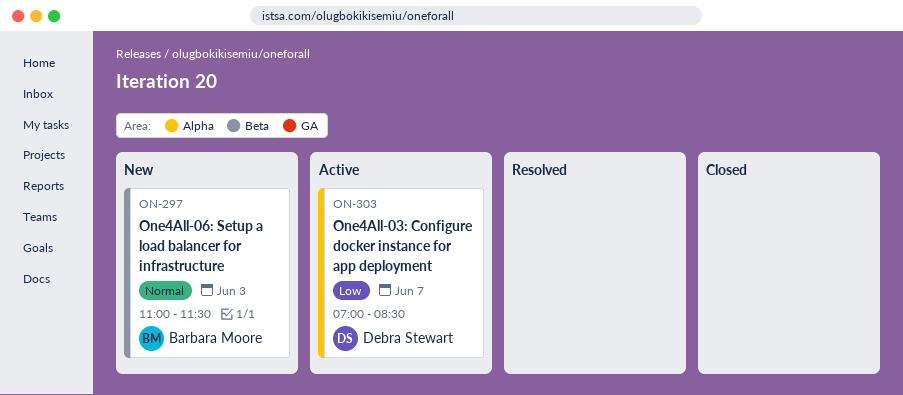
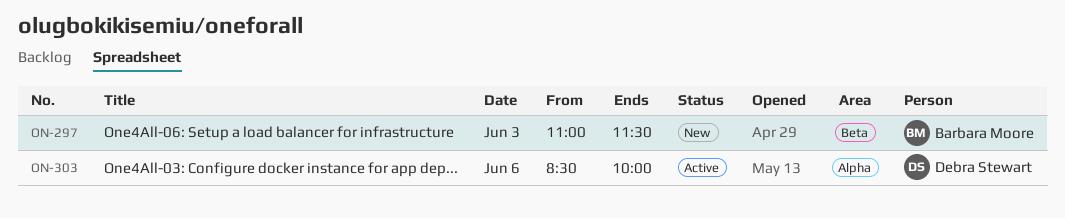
ON-303, day: Jun 7 -> Jun 6
ON-303, begins: 07:00 -> 08:30
ON-303, ends: 08:30 -> 10:00

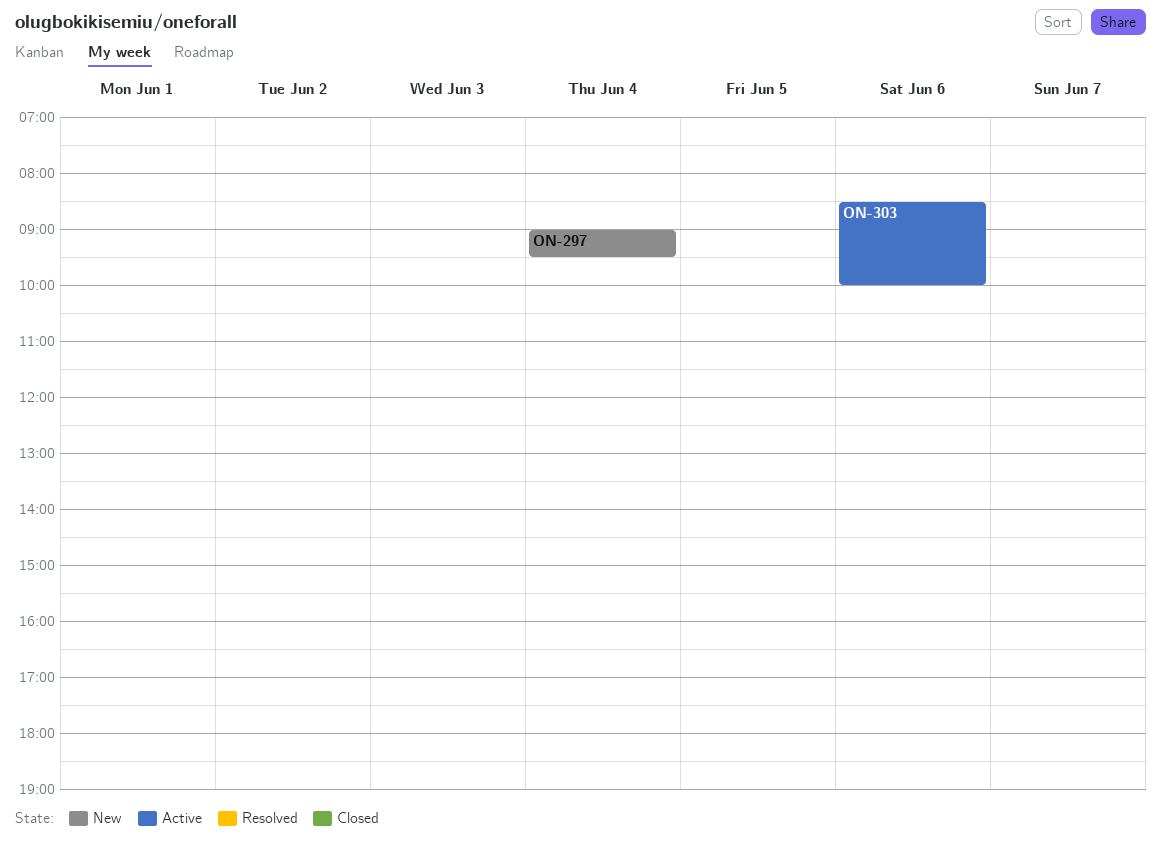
ON-297, day: Jun 3 -> Jun 4
ON-297, begins: 11:00 -> 09:00
ON-297, ends: 11:30 -> 09:30

